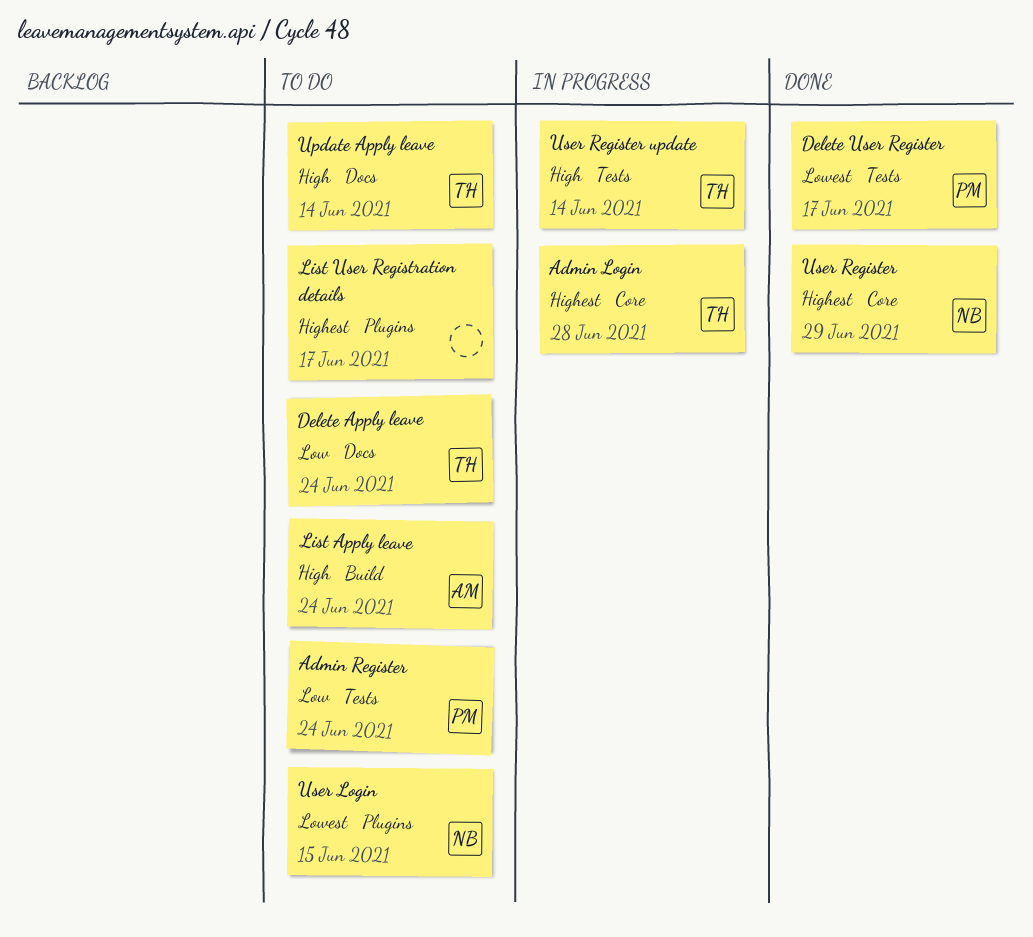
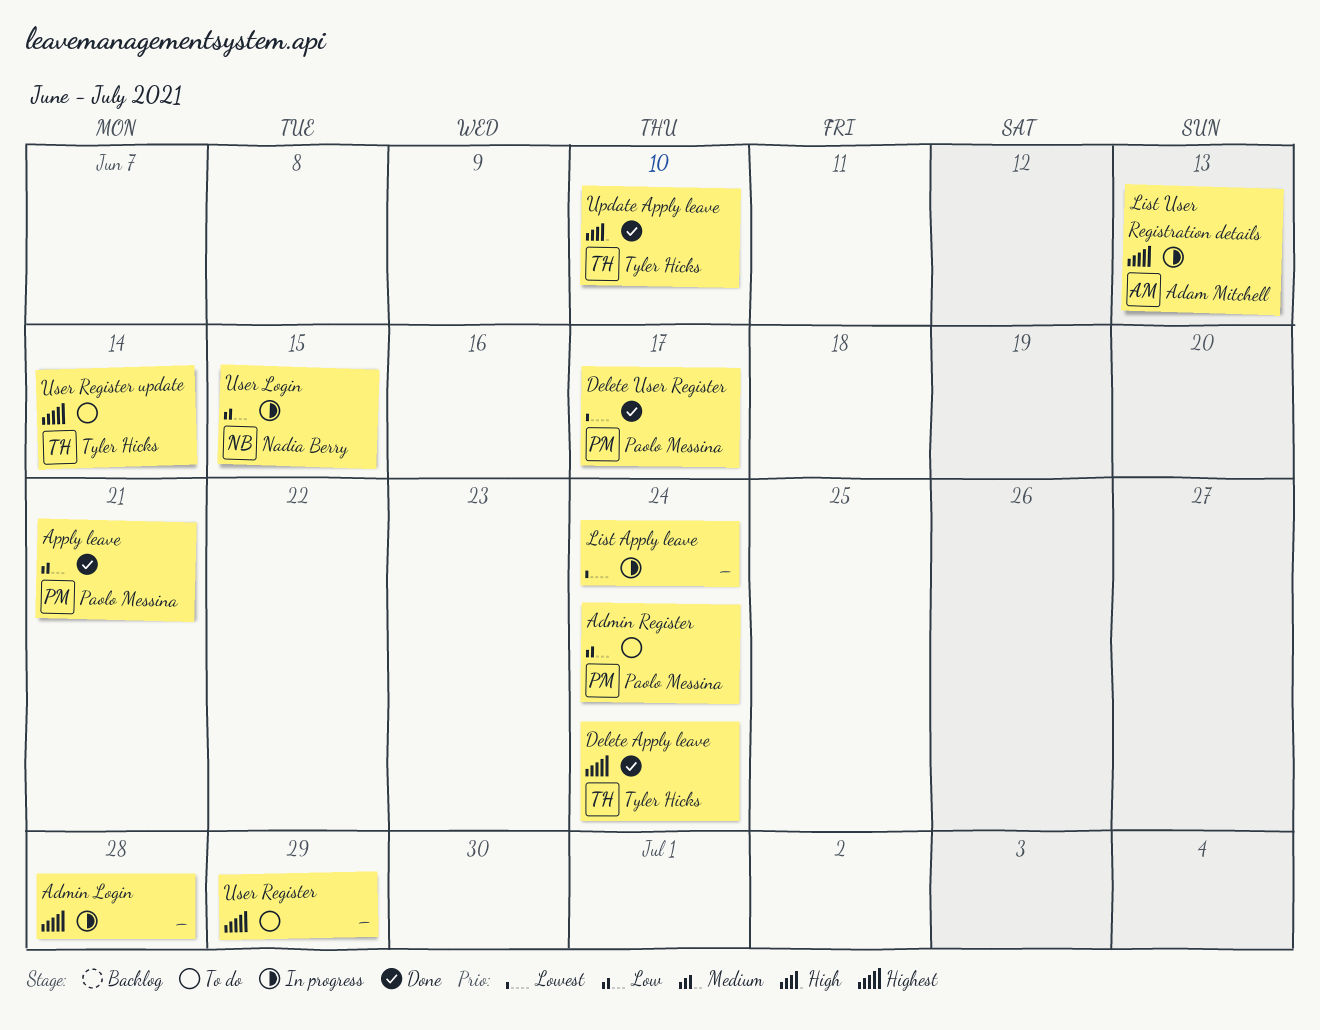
Admin Login, owner: Tyler Hicks -> none
Apply leave: none -> present
Delete Apply leave, status: To do -> Done
Delete Apply leave, priority: Low -> Highest
List Apply leave, status: To do -> In progress
List Apply leave, owner: Adam Mitchell -> none
List Apply leave, priority: High -> Lowest
List User Registration details, status: To do -> In progress
List User Registration details, owner: none -> Adam Mitchell
List User Registration details, due: Jun 17 -> Jun 13
Update Apply leave, status: To do -> Done
Update Apply leave, due: Jun 14 -> Jun 10
User Login, status: To do -> In progress
User Login, priority: Lowest -> Low
User Register, status: Done -> To do
User Register, owner: Nadia Berry -> none
User Register update, status: In progress -> To do
User Register update, priority: High -> Highest

